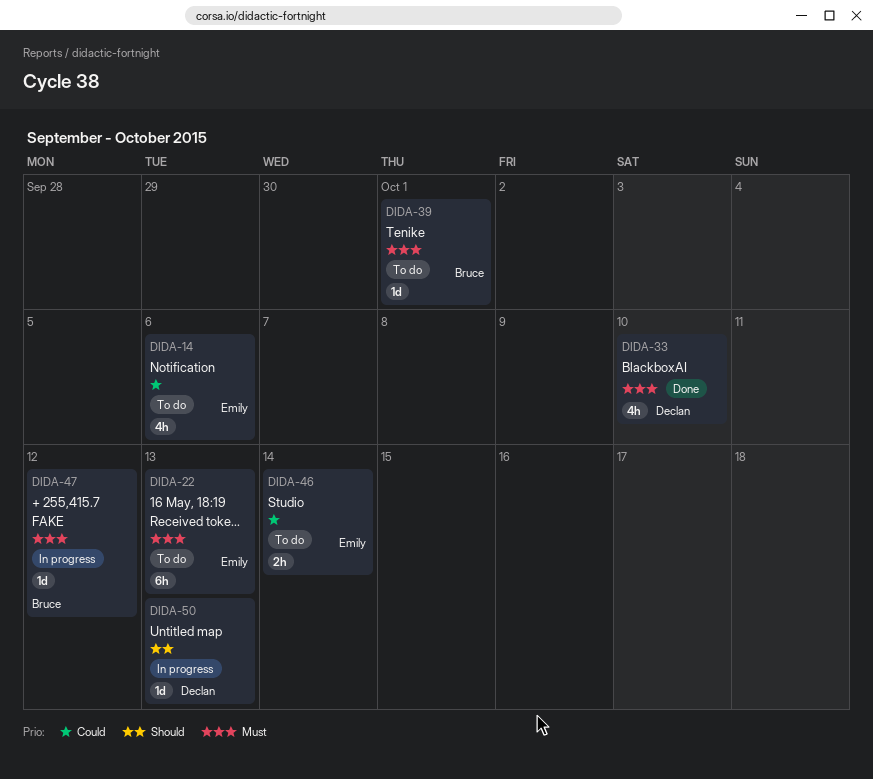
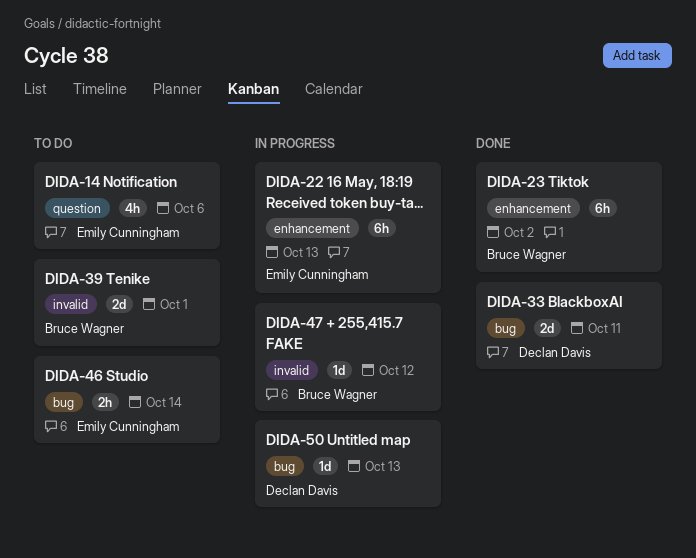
DIDA-22, status: To do -> In progress
DIDA-23: none -> present
DIDA-33, estimate: 4h -> 2d
DIDA-33, due: Oct 10 -> Oct 11
DIDA-39, estimate: 1d -> 2d

